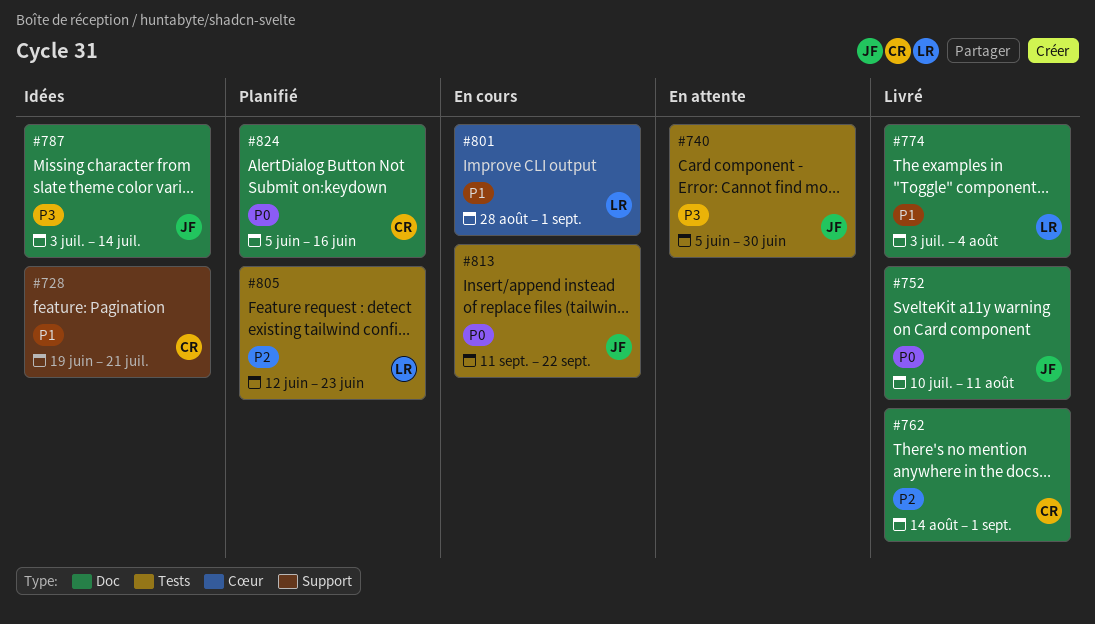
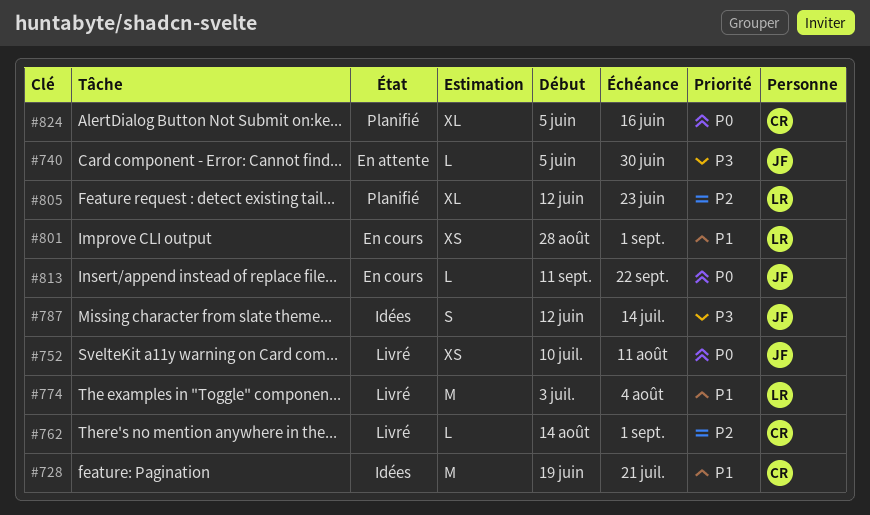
#787, start: Jul 3 -> Jun 12

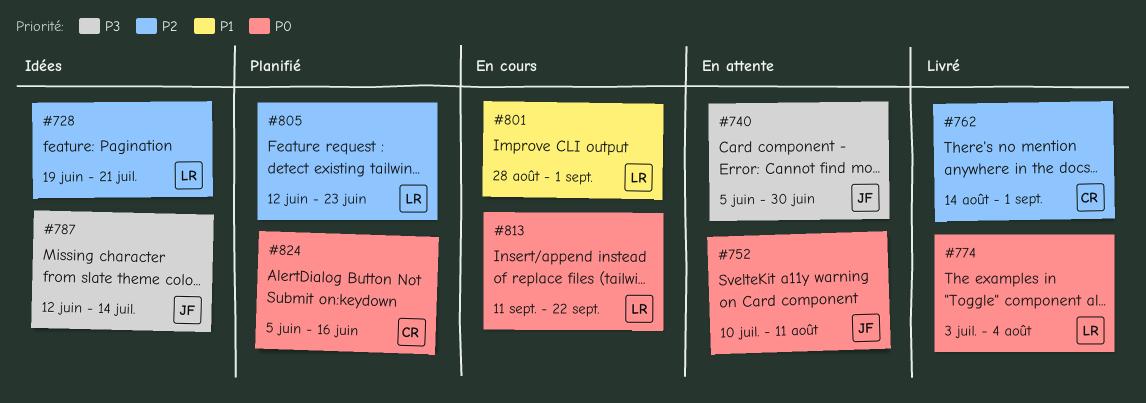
#728, owner: CR -> LR
#728, priority: P1 -> P2
#752, status: Livré -> En attente
#774, priority: P1 -> P0
#813, owner: JF -> LR

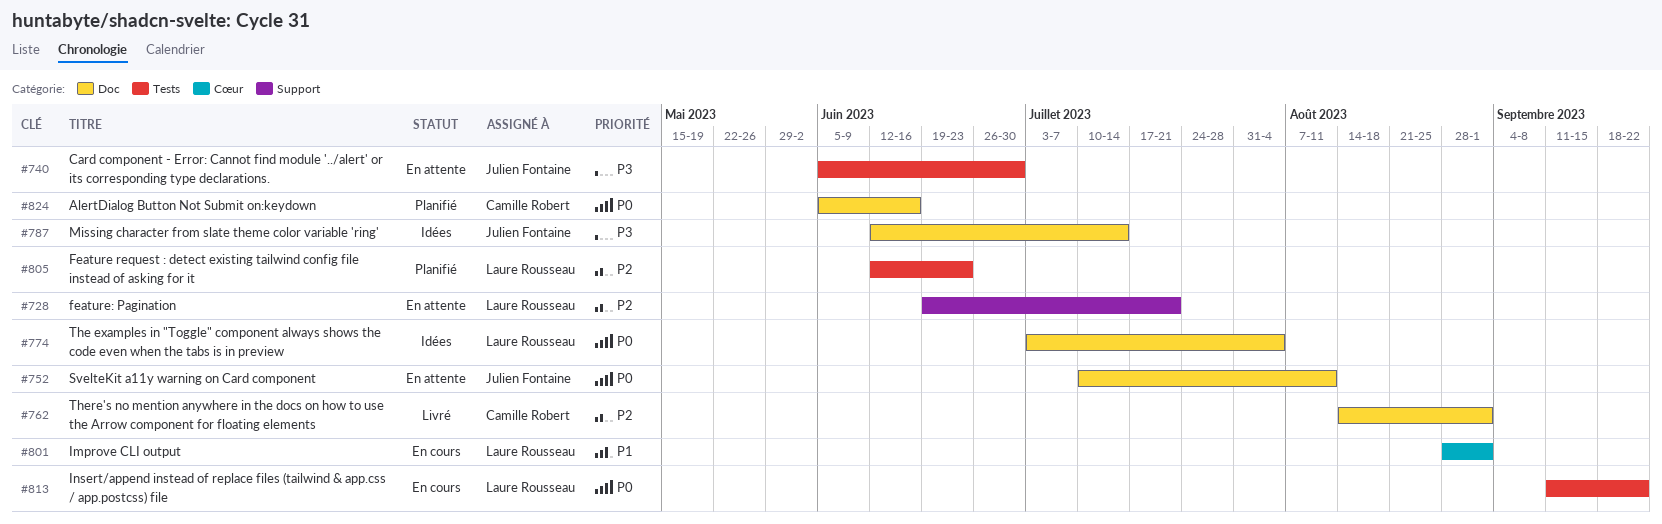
#728, status: Idées -> En attente
#774, status: Livré -> Idées

